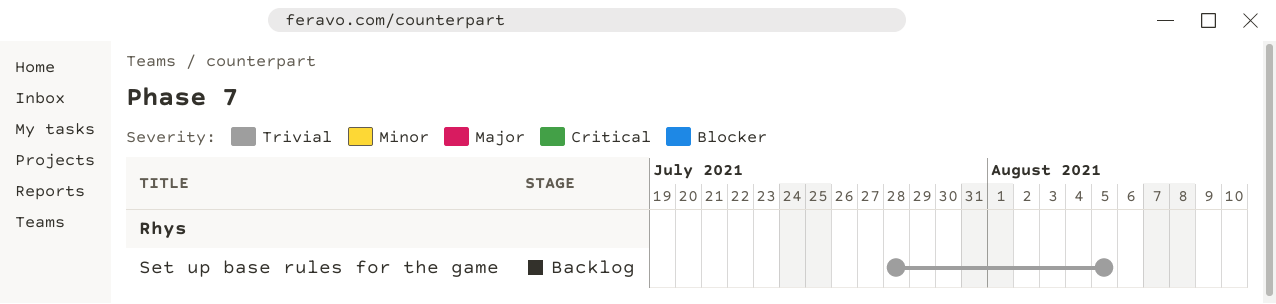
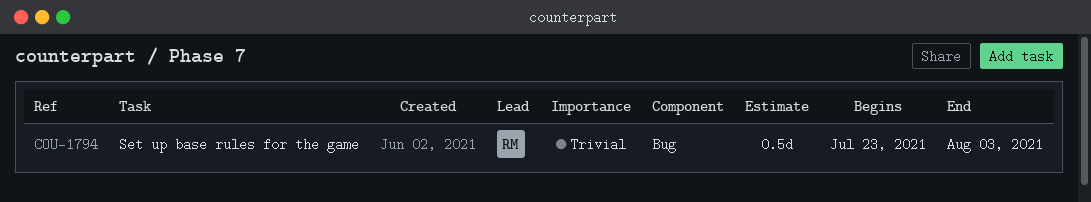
Set up base rules for the game, start: Jul 28 -> Jul 23
Set up base rules for the game, due: Aug 5 -> Aug 3

